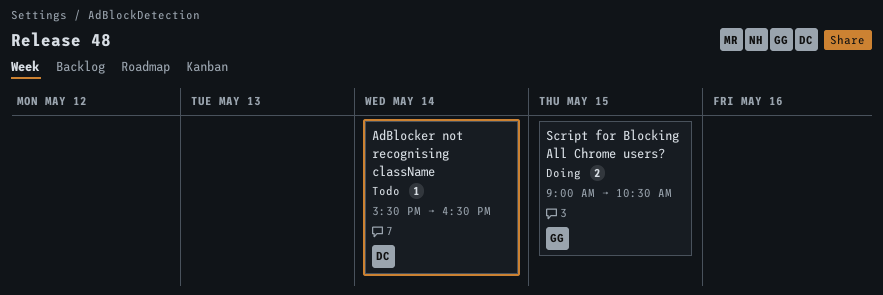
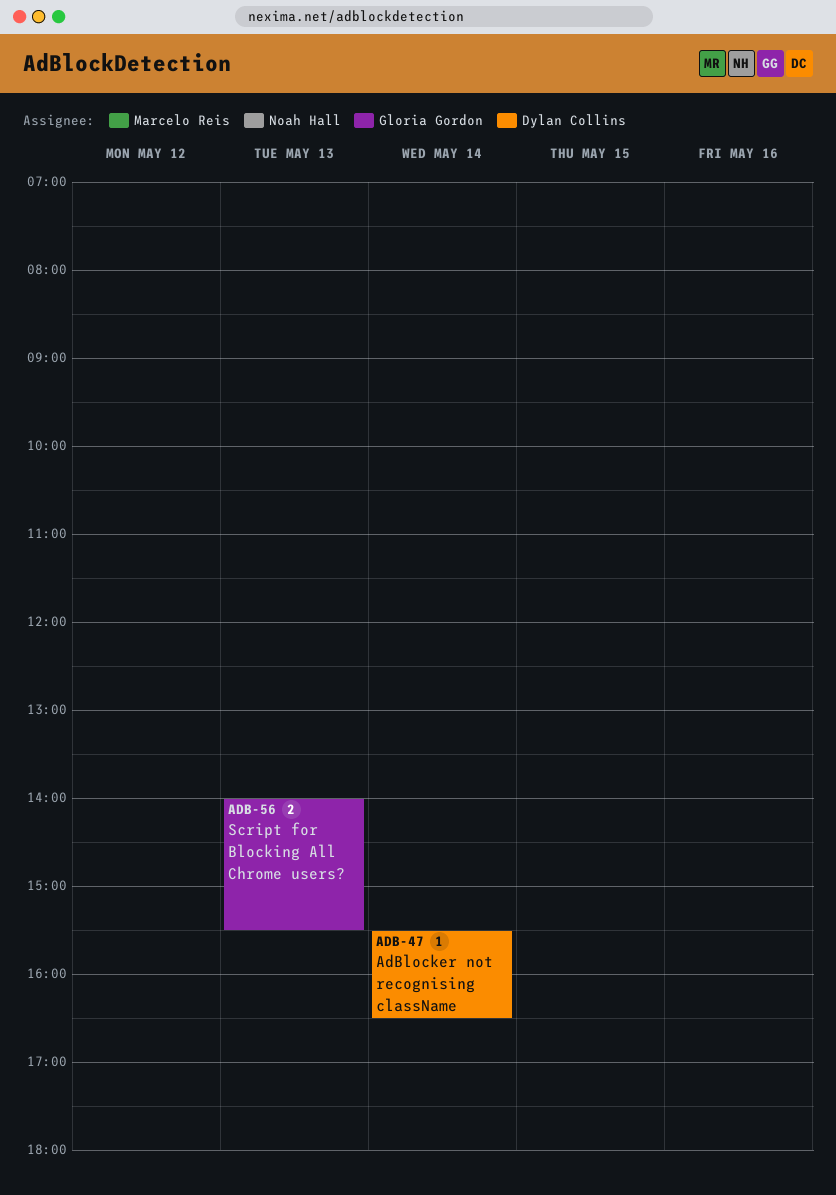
Script for Blocking All Chrome users?, day: May 15 -> May 13
Script for Blocking All Chrome users?, begins: 09:00 -> 14:00
Script for Blocking All Chrome users?, ends: 10:30 -> 15:30

